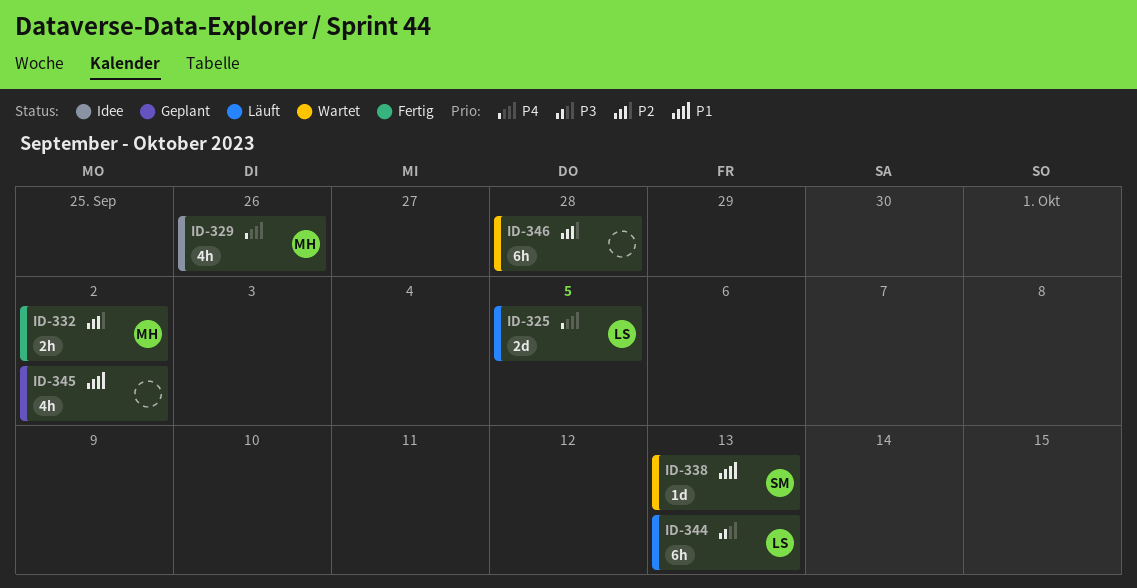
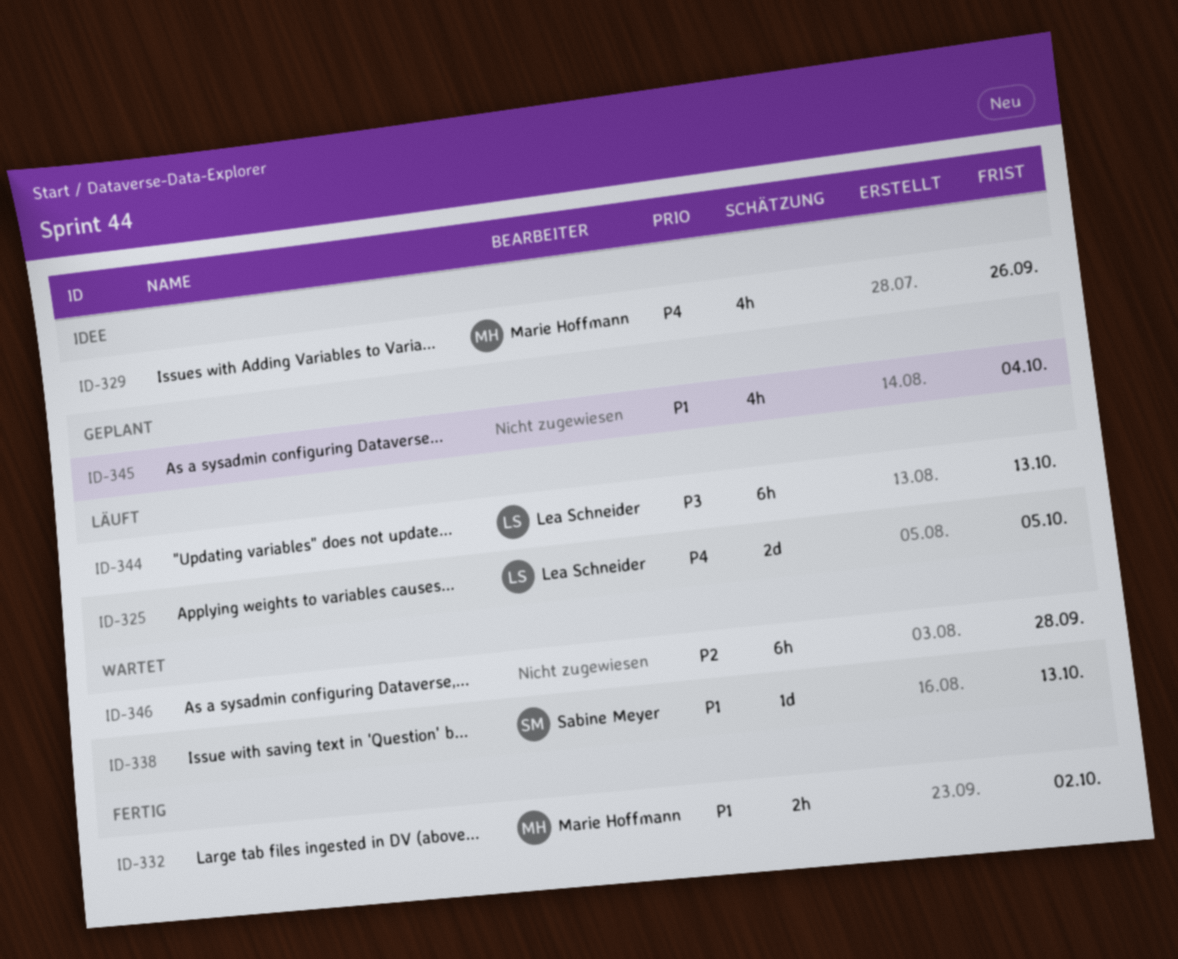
ID-332, priority: P2 -> P1
ID-345, due: Oct 2 -> Oct 4

